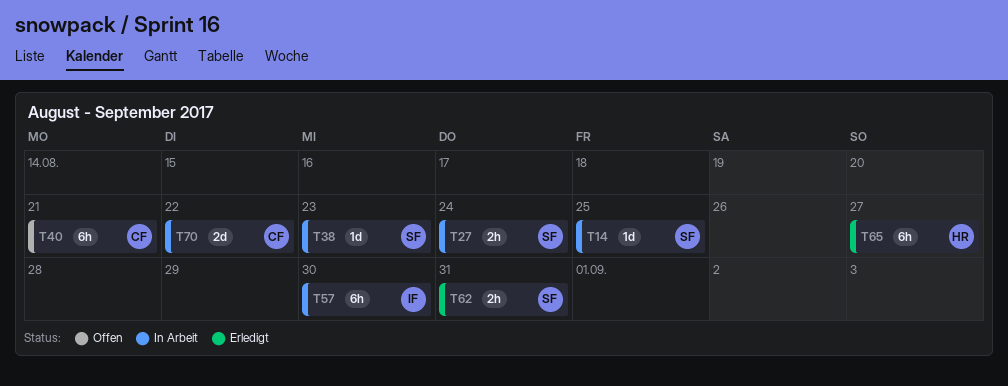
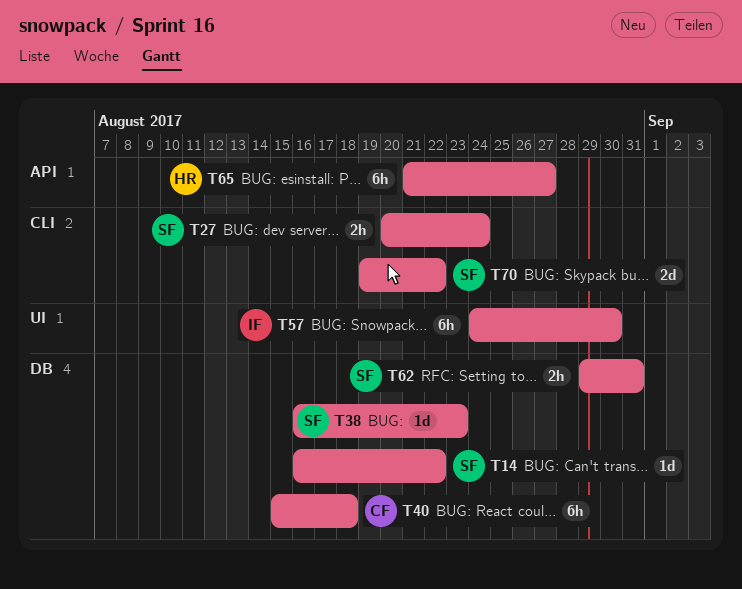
T14, due: Aug 25 -> Aug 22
T40, due: Aug 21 -> Aug 18
T70, owner: CF -> SF

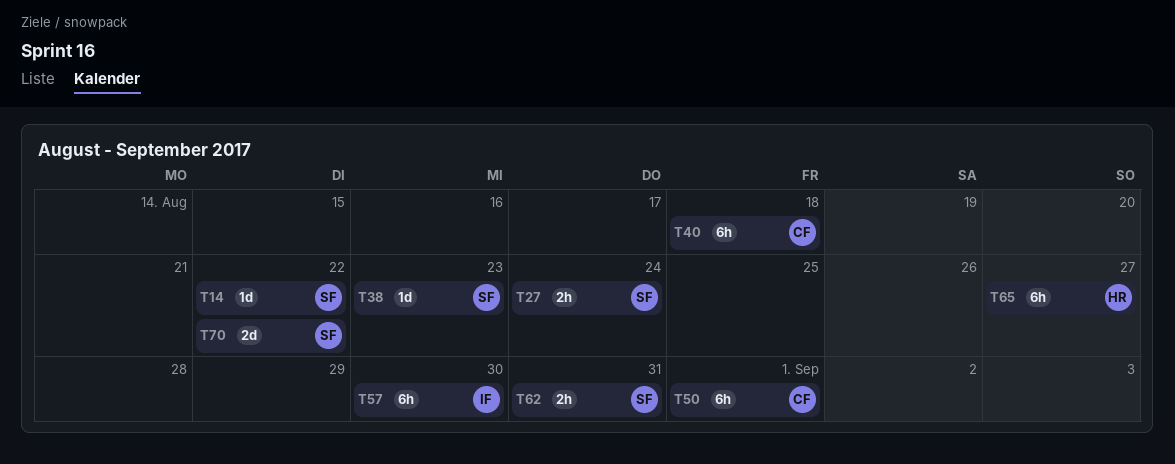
T50: none -> present

